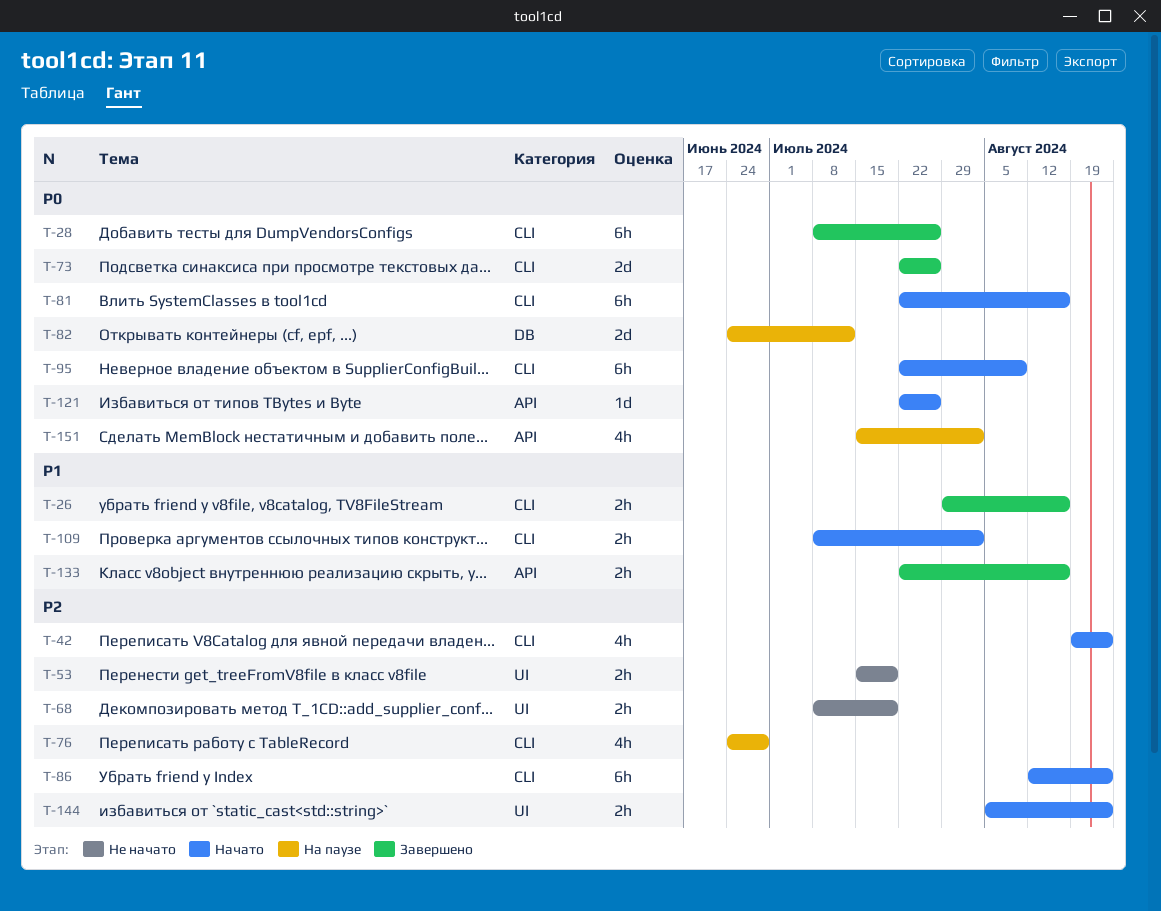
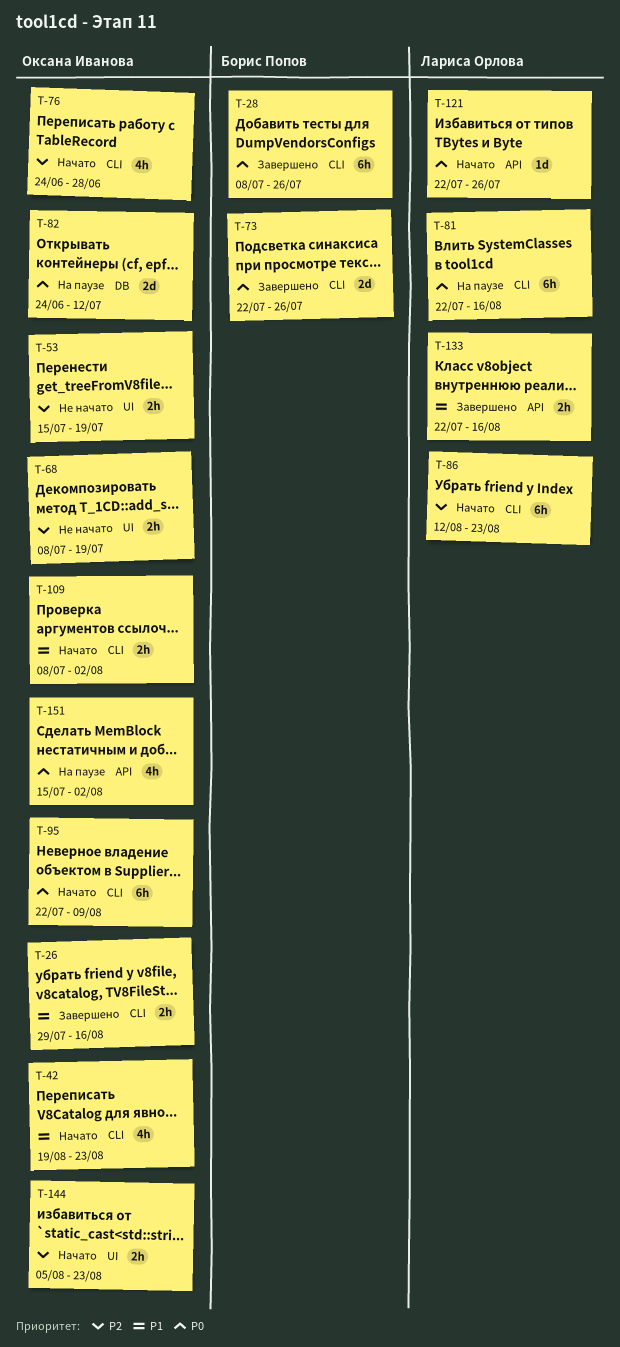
T-42, priority: P2 -> P1
T-76, status: На паузе -> Начато
T-81, status: Начато -> На паузе

